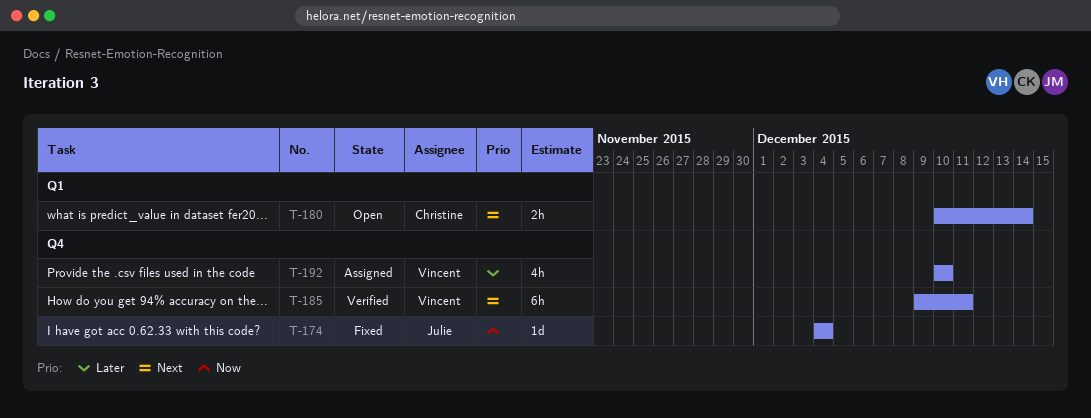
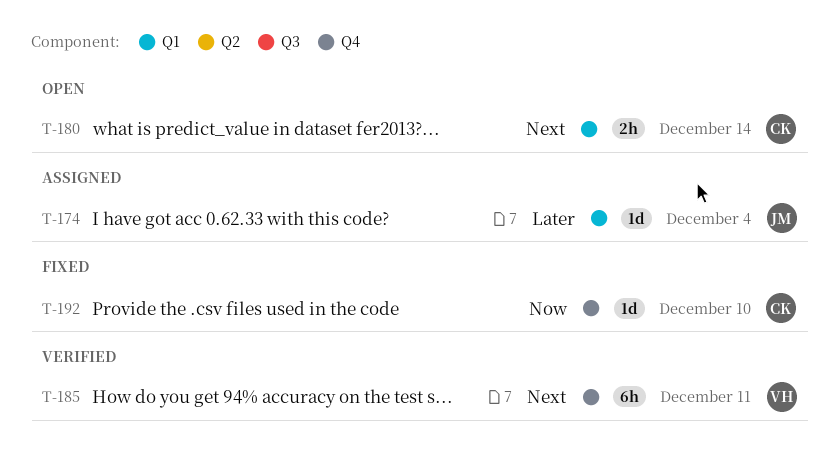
T-174, status: Fixed -> Assigned
T-174, priority: Now -> Later
T-174, label: Q4 -> Q1
T-192, status: Assigned -> Fixed
T-192, owner: Vincent -> Christine
T-192, priority: Later -> Now
T-192, estimate: 4h -> 1d

